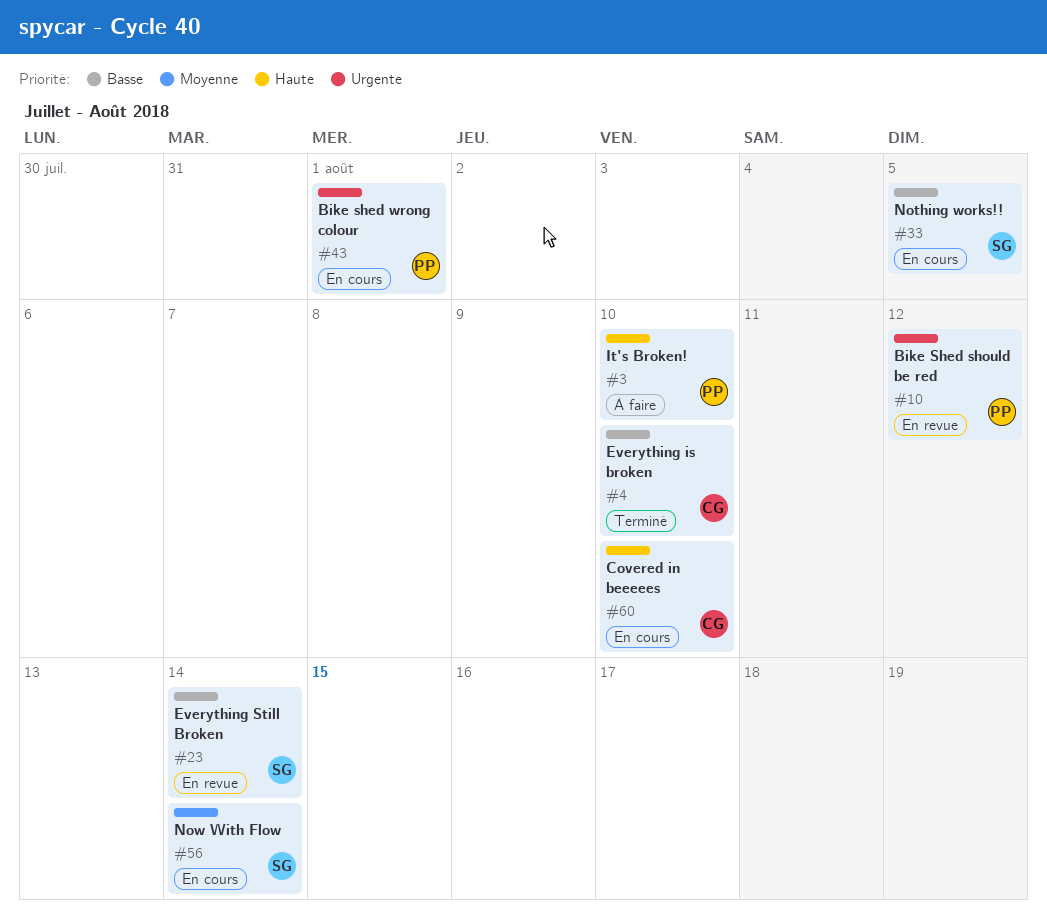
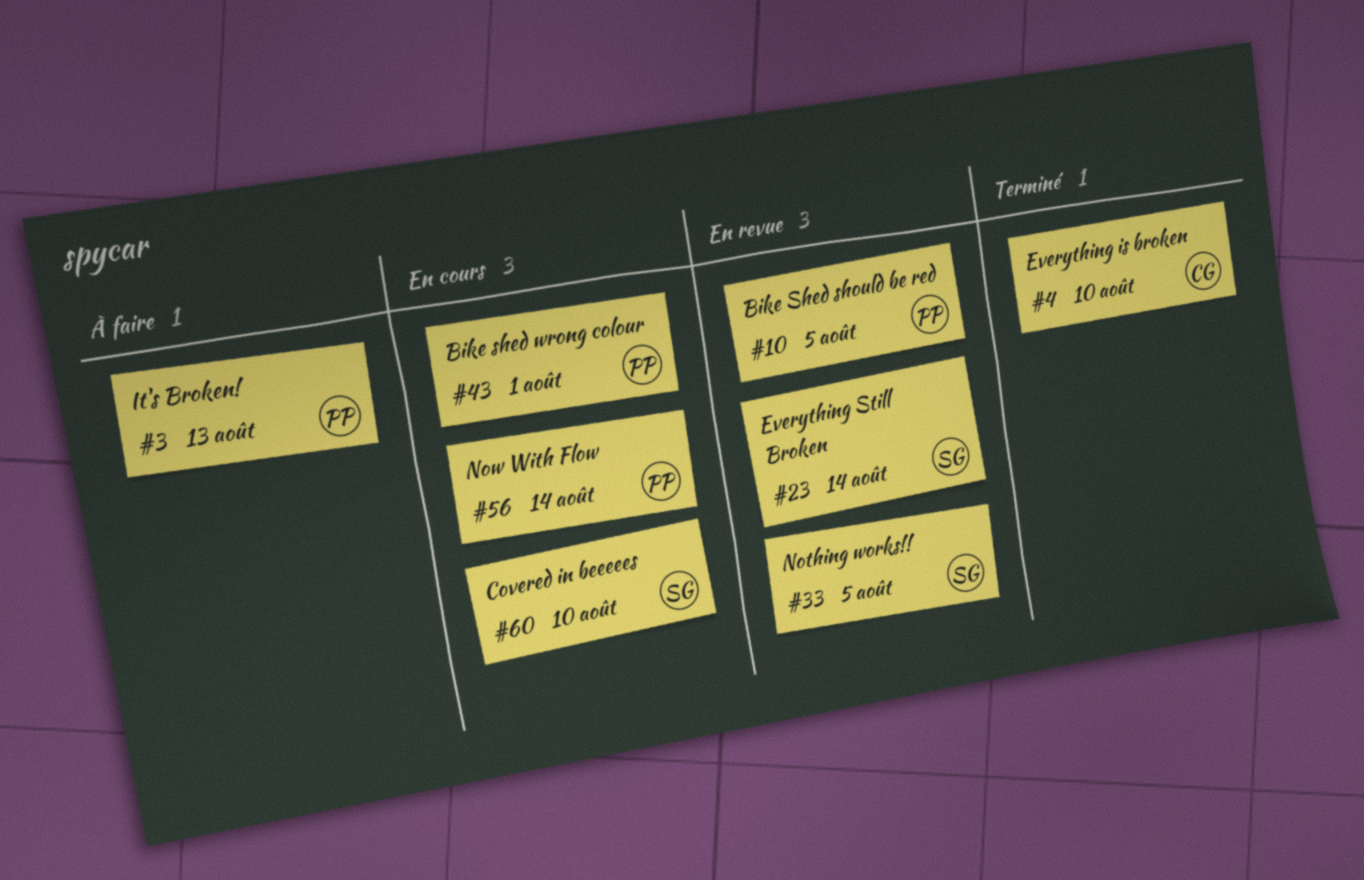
#3, due: Aug 10 -> Aug 13
#10, due: Aug 12 -> Aug 5
#33, status: En cours -> En revue
#56, owner: SG -> PP
#60, owner: CG -> SG

